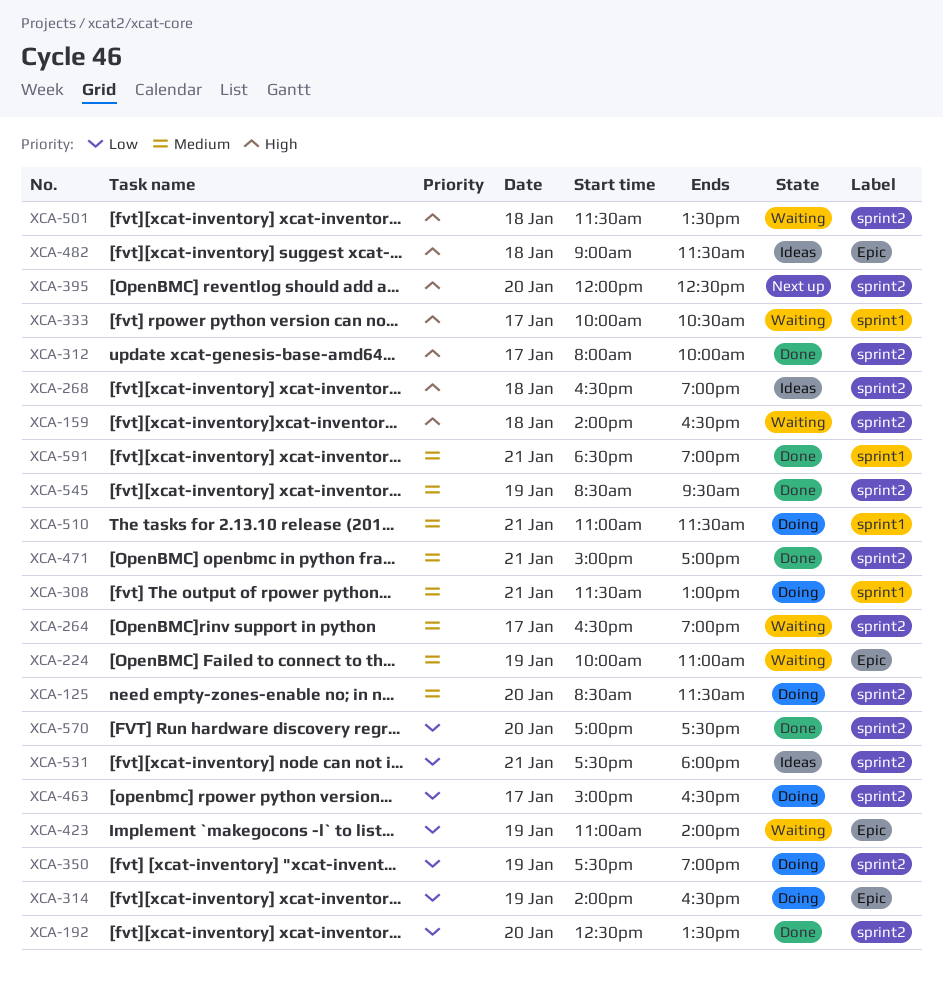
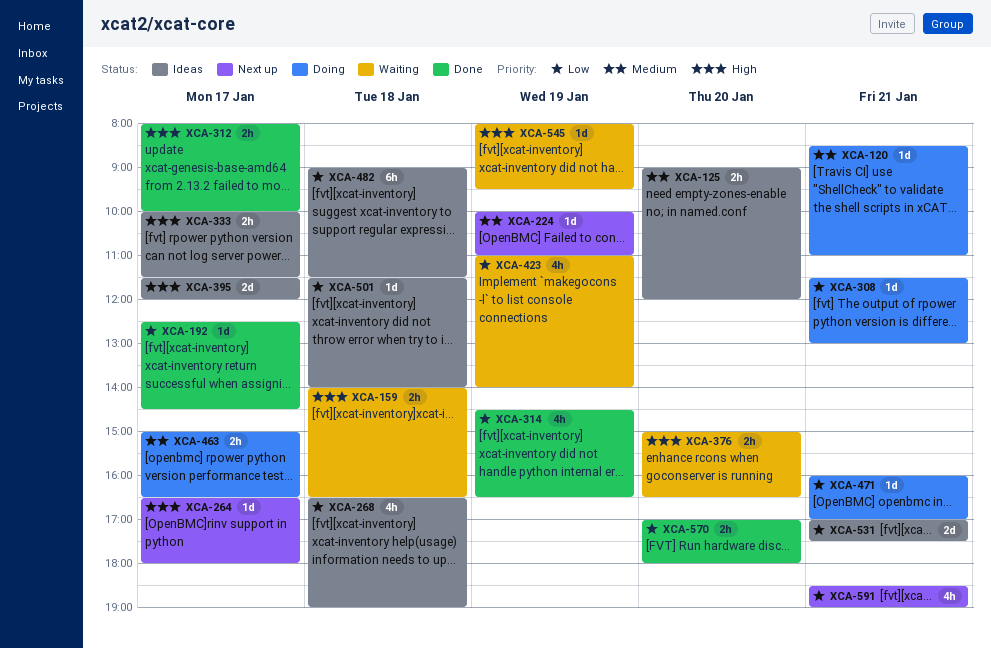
XCA-120: none -> present
XCA-125, status: Doing -> Ideas
XCA-125, begins: 08:30 -> 09:00
XCA-125, ends: 11:30 -> 12:00
XCA-192, day: Jan 20 -> Jan 17
XCA-192, ends: 13:30 -> 14:30
XCA-224, status: Waiting -> Next up
XCA-264, status: Waiting -> Next up
XCA-264, priority: Medium -> High
XCA-264, ends: 19:00 -> 18:00
XCA-268, priority: High -> Low
XCA-308, priority: Medium -> Low
XCA-314, status: Doing -> Done
XCA-314, begins: 14:00 -> 14:30
XCA-333, status: Waiting -> Ideas
XCA-333, ends: 10:30 -> 11:30
XCA-350: present -> none
XCA-376: none -> present
XCA-395, status: Next up -> Ideas
XCA-395, day: Jan 20 -> Jan 17
XCA-395, begins: 12:00 -> 11:30
XCA-395, ends: 12:30 -> 12:00
XCA-463, priority: Low -> Medium
XCA-471, status: Done -> Doing
XCA-471, priority: Medium -> Low
XCA-471, begins: 15:00 -> 16:00
XCA-482, priority: High -> Low
XCA-501, status: Waiting -> Ideas
XCA-501, priority: High -> Low
XCA-501, ends: 13:30 -> 14:00
XCA-510: present -> none
XCA-531, begins: 17:30 -> 17:00
XCA-531, ends: 18:00 -> 17:30
XCA-545, status: Done -> Waiting
XCA-545, priority: Medium -> High
XCA-545, begins: 08:30 -> 08:00
XCA-570, ends: 17:30 -> 18:00
XCA-591, status: Done -> Next up
XCA-591, priority: Medium -> Low

